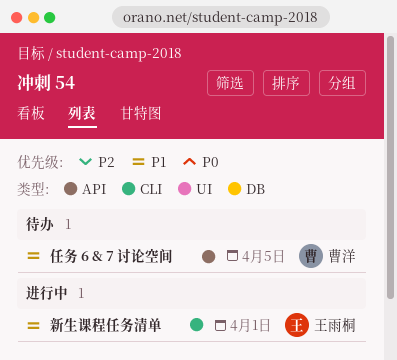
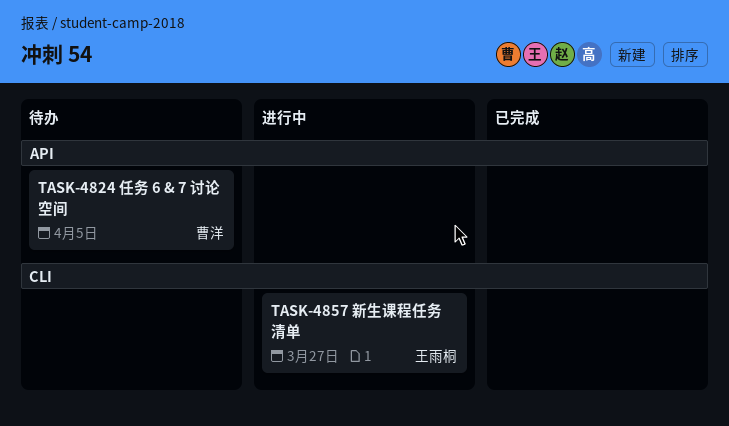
新生课程任务清单, due: Apr 1 -> Mar 27

